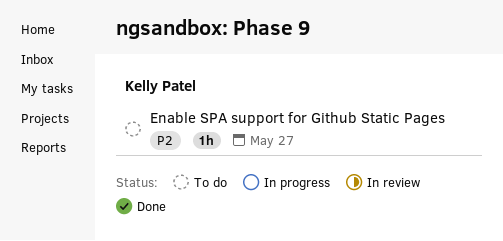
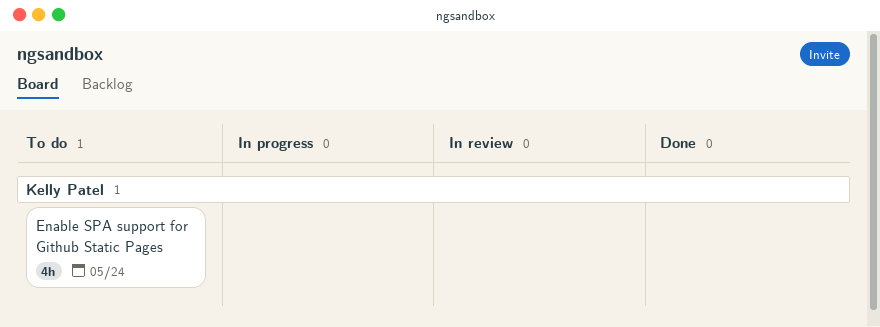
Enable SPA support for Github Static Pages, estimate: 1h -> 4h
Enable SPA support for Github Static Pages, due: May 27 -> May 24

